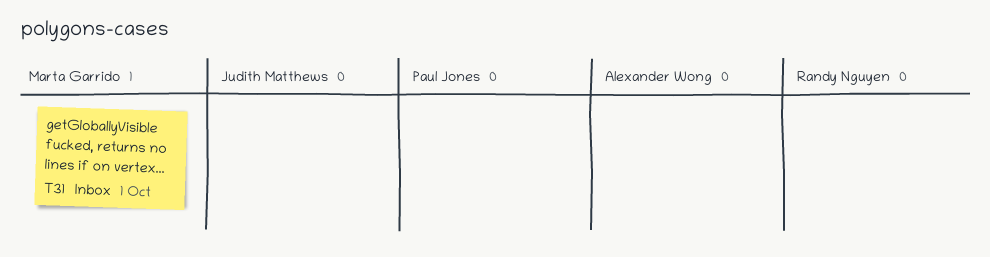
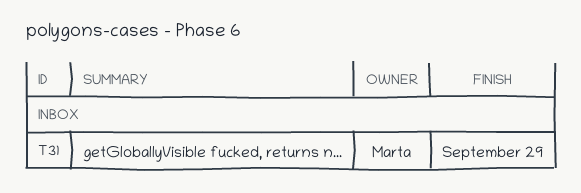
T31, due: Oct 1 -> Sep 29

